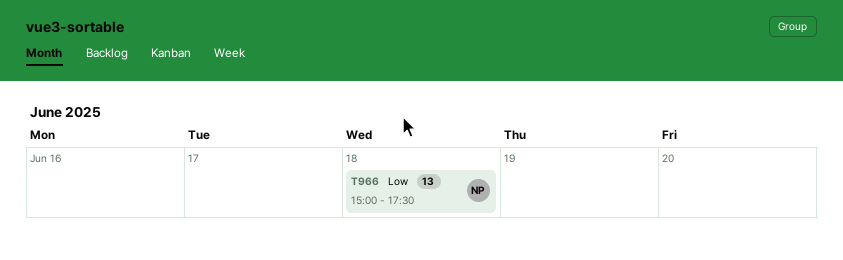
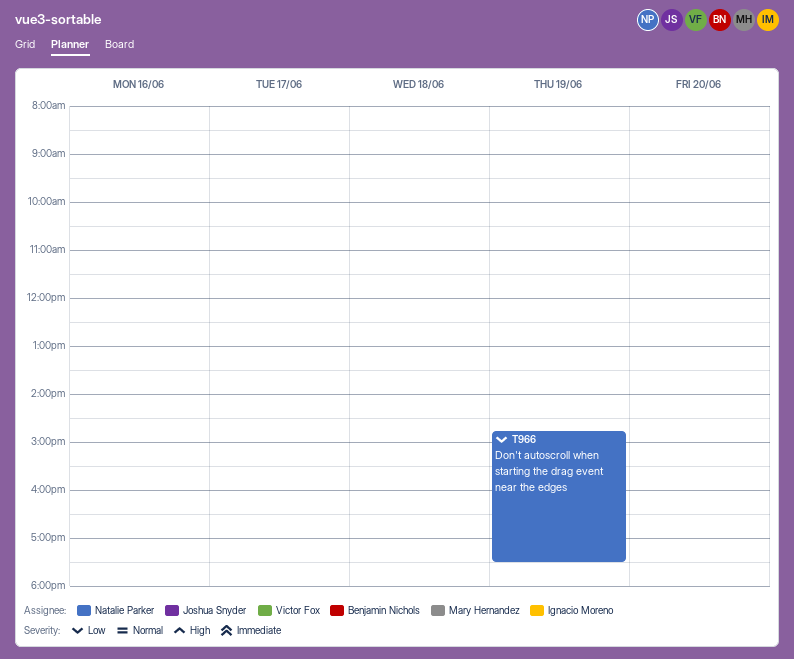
T966, day: Jun 18 -> Jun 19
T966, begins: 15:00 -> 14:45

